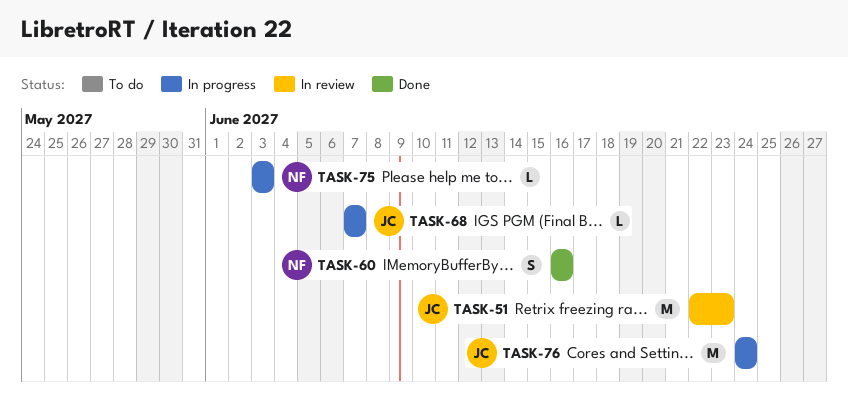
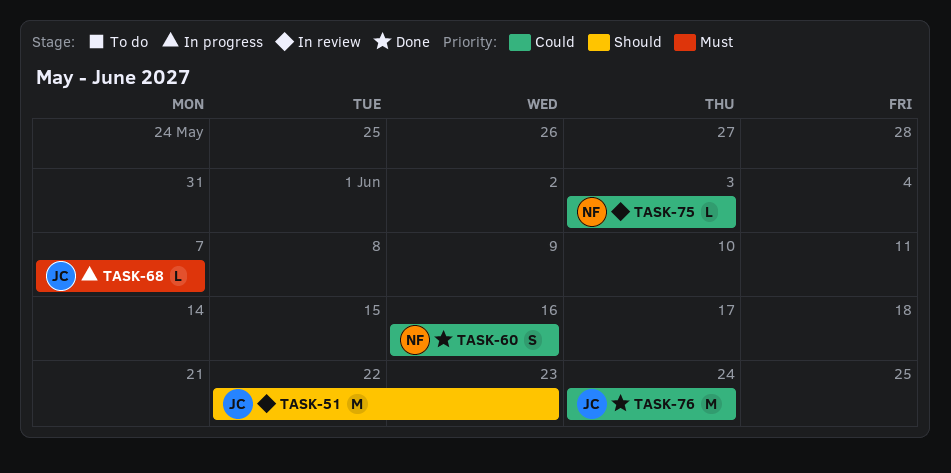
TASK-75, status: In progress -> In review
TASK-76, status: In progress -> Done

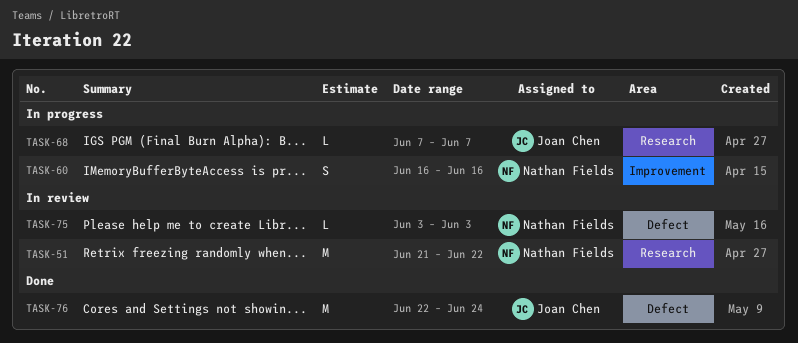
TASK-51, owner: Joan Chen -> Nathan Fields
TASK-51, start: Jun 22 -> Jun 21
TASK-51, due: Jun 23 -> Jun 22
TASK-60, status: Done -> In progress
TASK-76, start: Jun 24 -> Jun 22

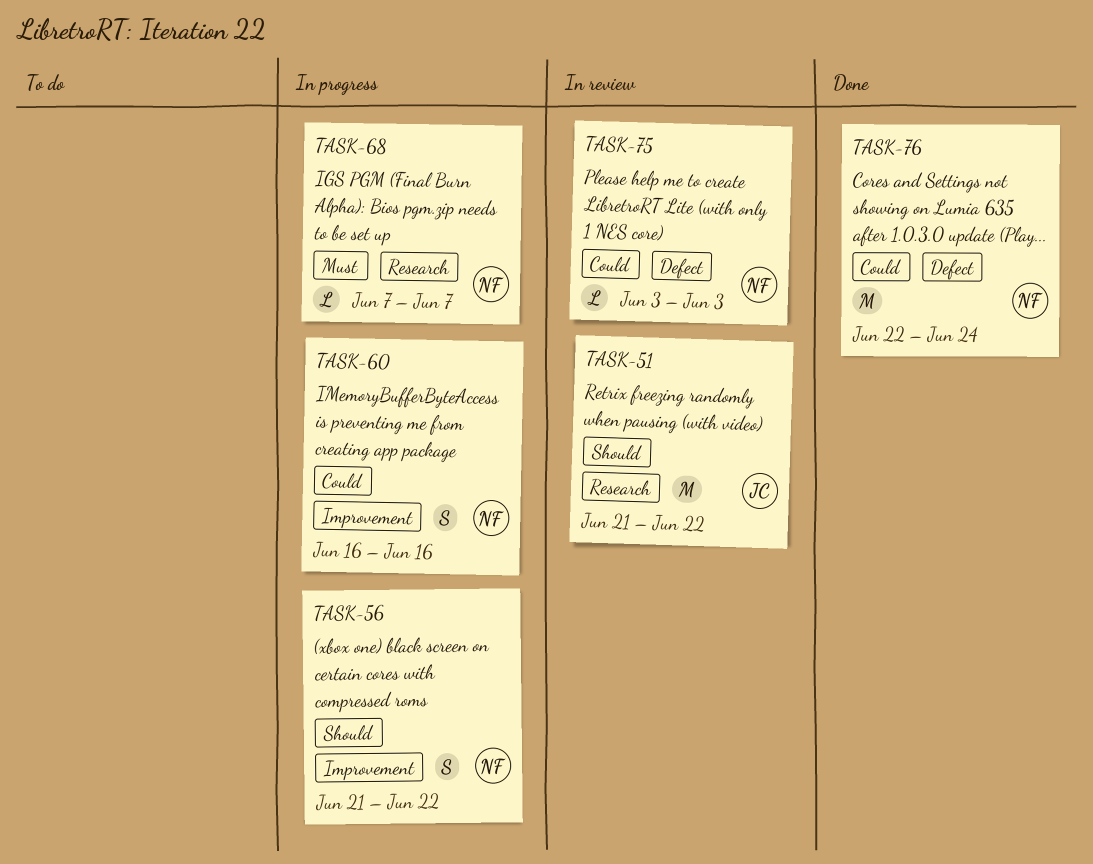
TASK-51, owner: Nathan Fields -> Joan Chen
TASK-56: none -> present
TASK-68, owner: Joan Chen -> Nathan Fields
TASK-76, owner: Joan Chen -> Nathan Fields

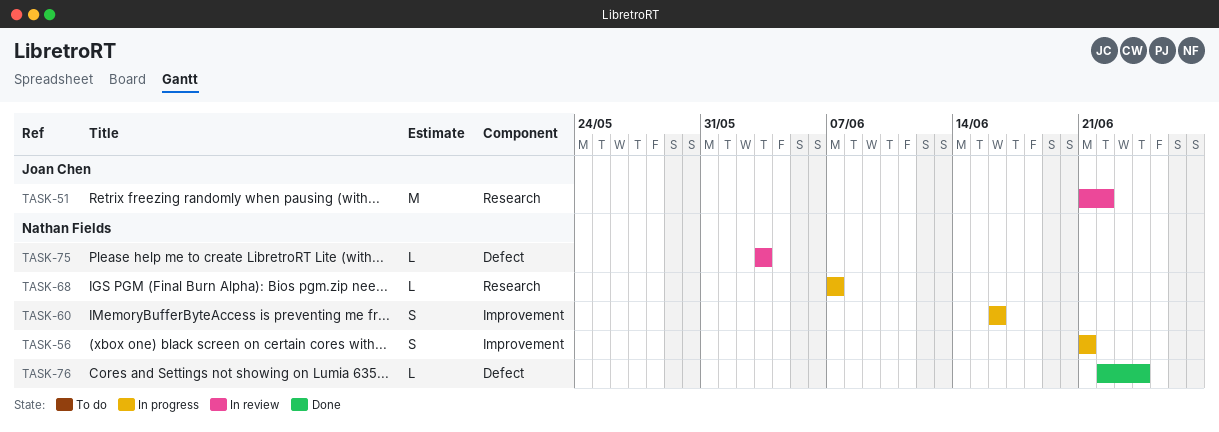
TASK-56, due: Jun 22 -> Jun 21
TASK-76, estimate: M -> L

